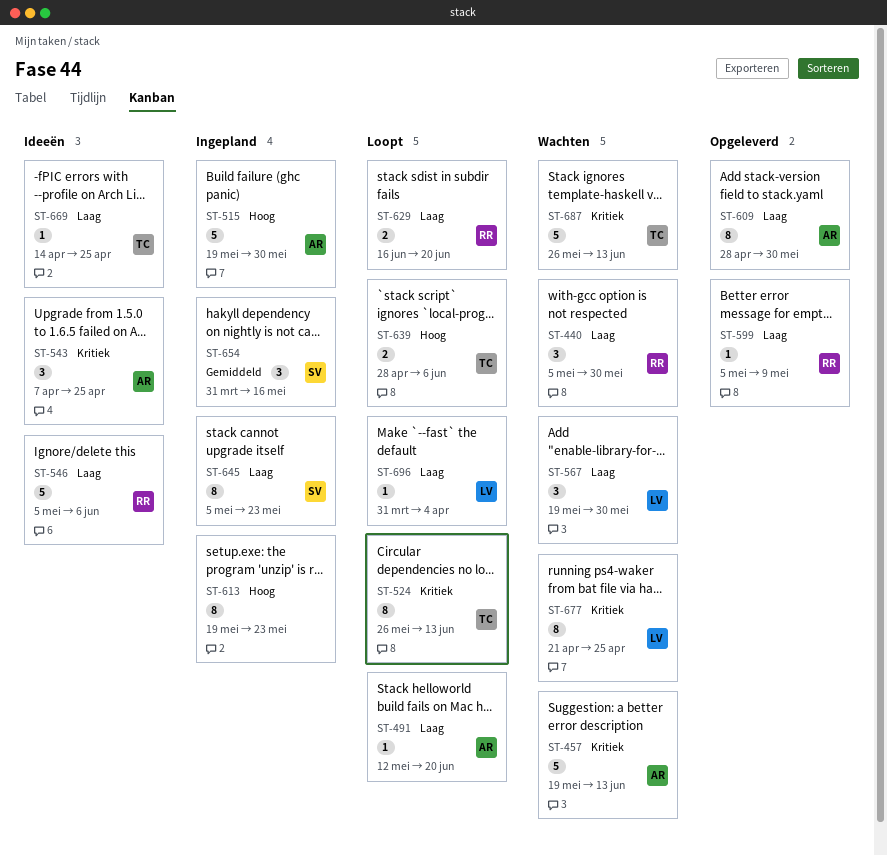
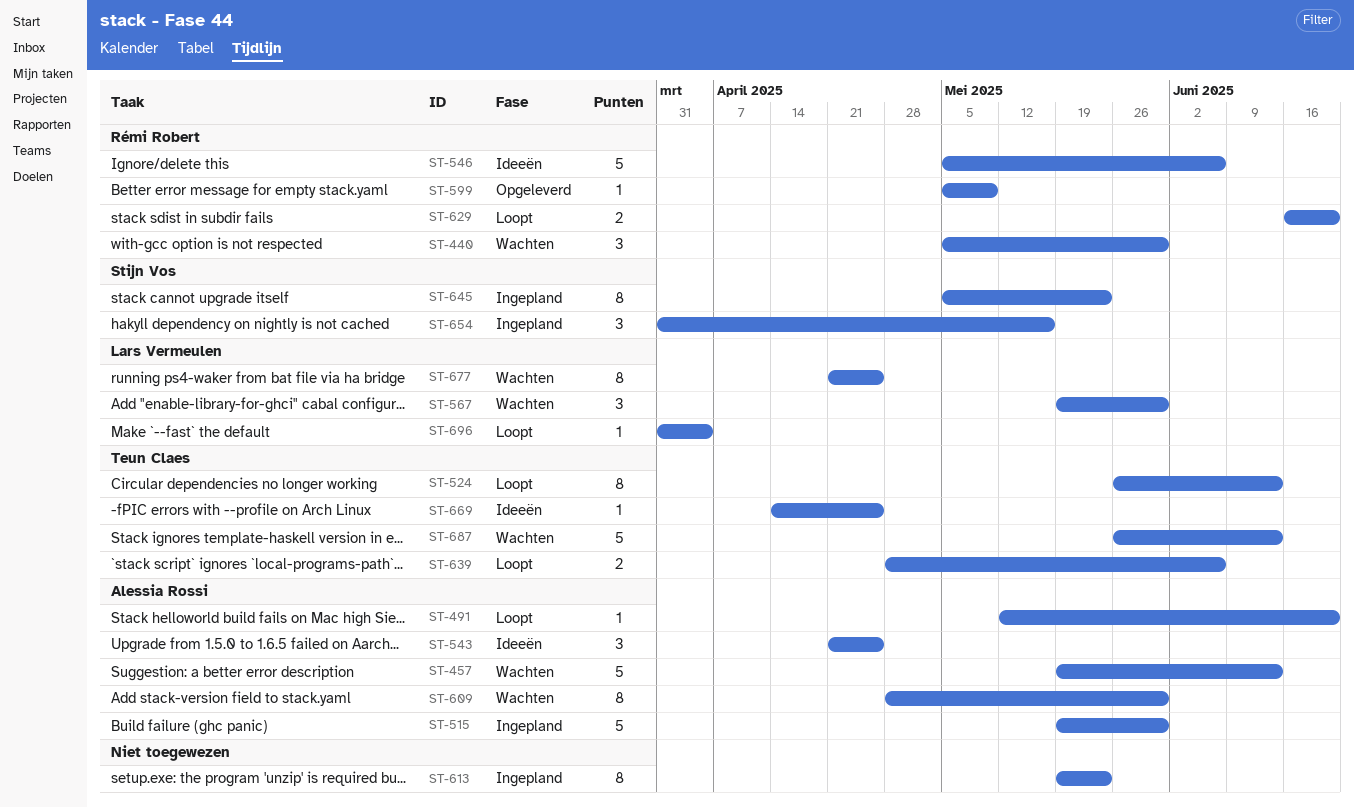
ST-543, start: Apr 7 -> Apr 21
ST-609, status: Opgeleverd -> Wachten

